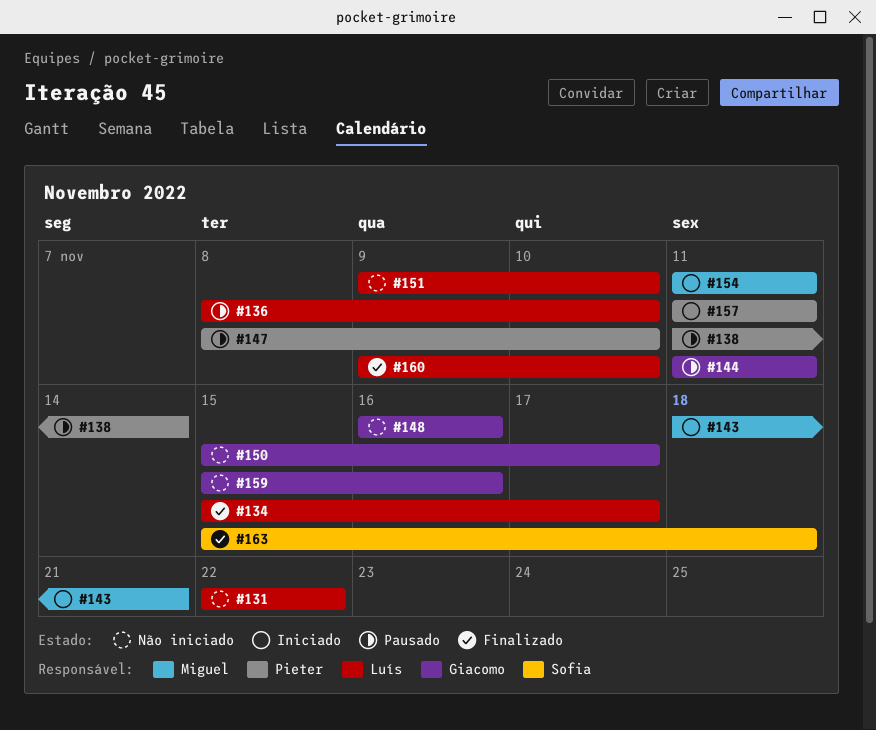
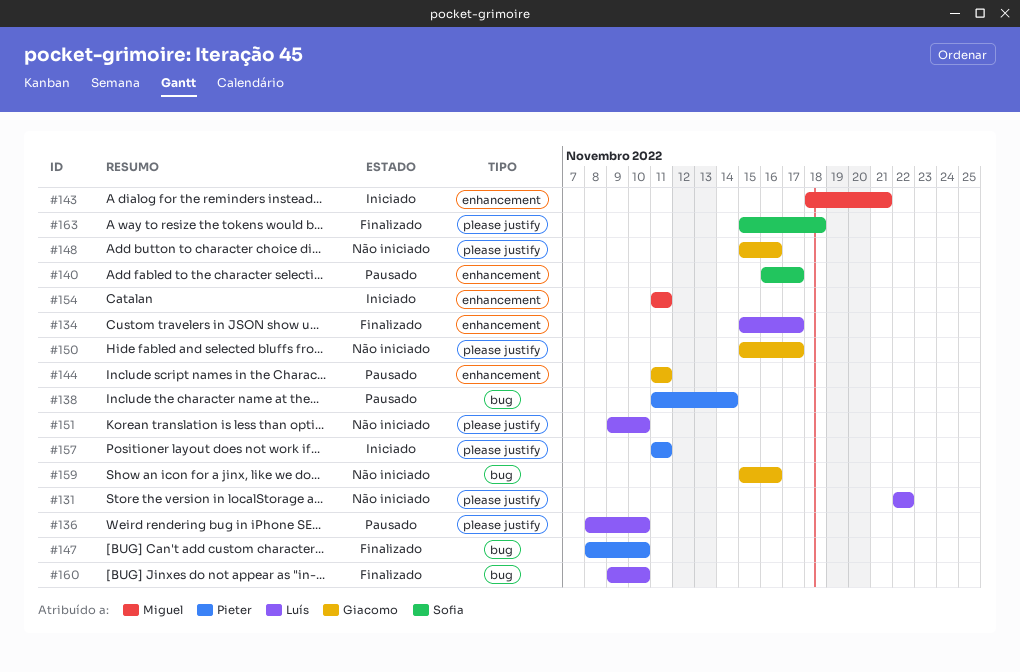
#140: none -> present
#147, status: Pausado -> Finalizado
#148, start: Nov 16 -> Nov 15

